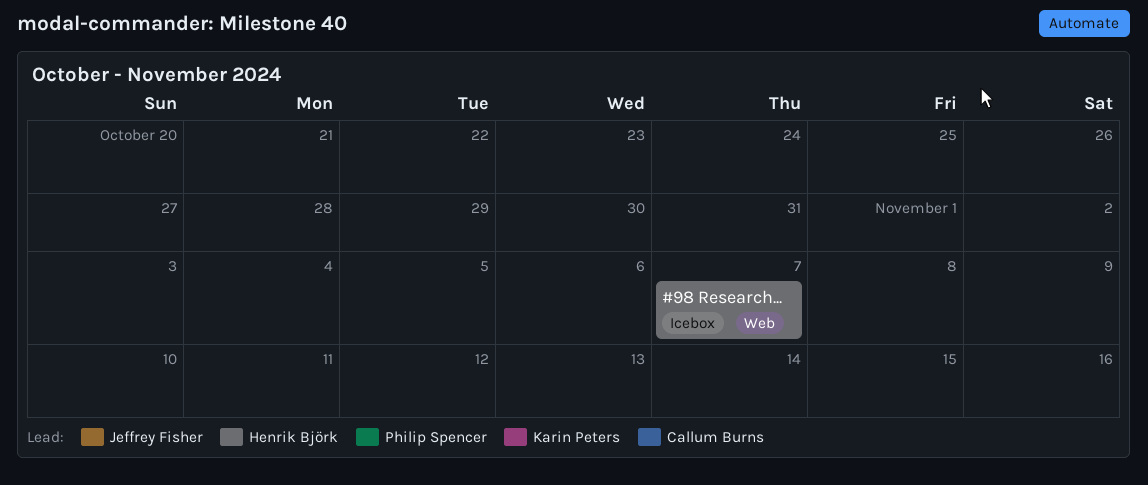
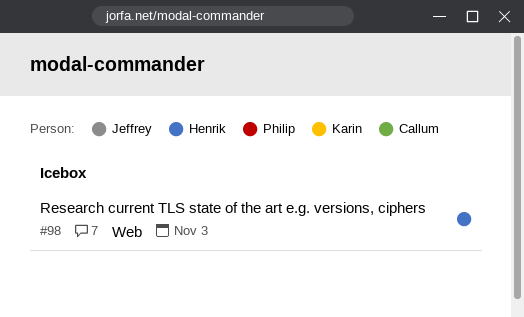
#98, due: Nov 7 -> Nov 3

